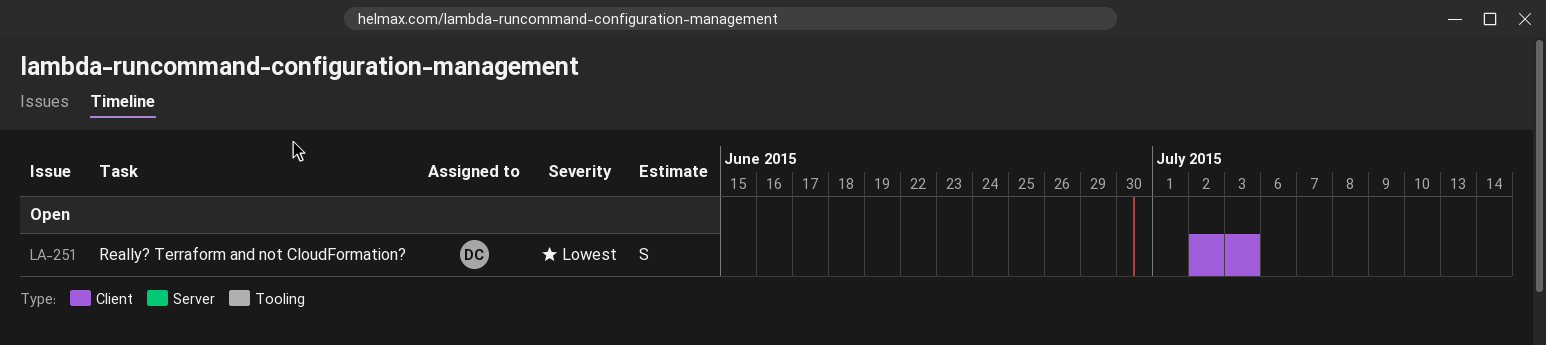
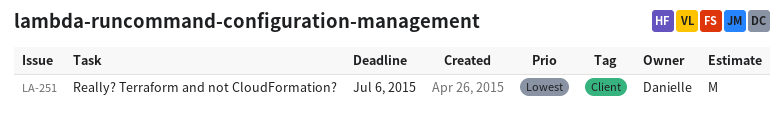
LA-251, estimate: S -> M
LA-251, due: Jul 3 -> Jul 6

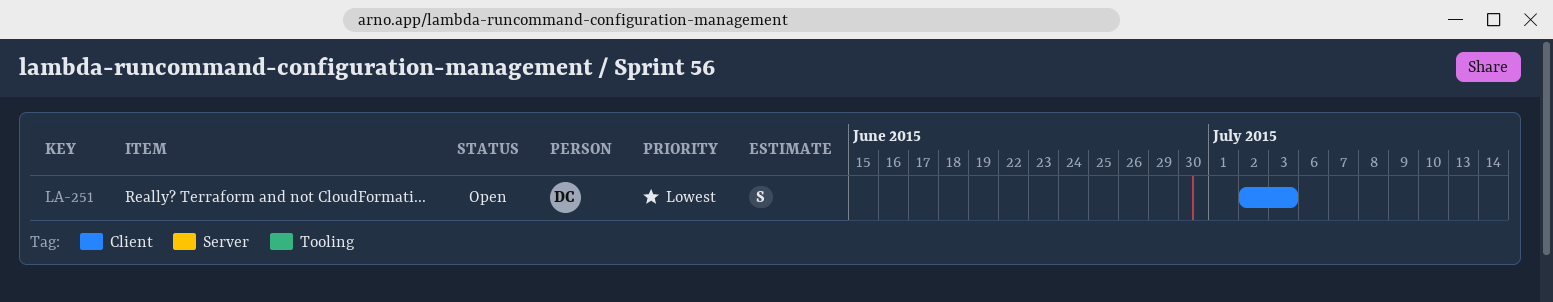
LA-251, estimate: M -> S
LA-251, due: Jul 6 -> Jul 3

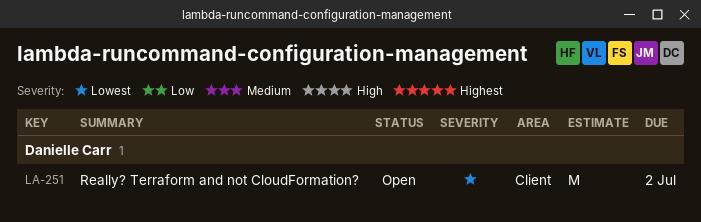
LA-251, estimate: S -> M
LA-251, due: Jul 3 -> Jul 2

